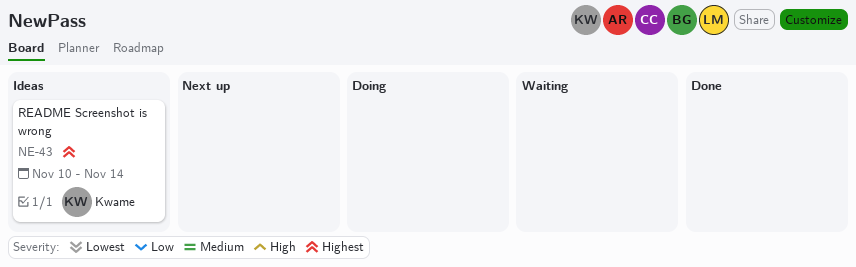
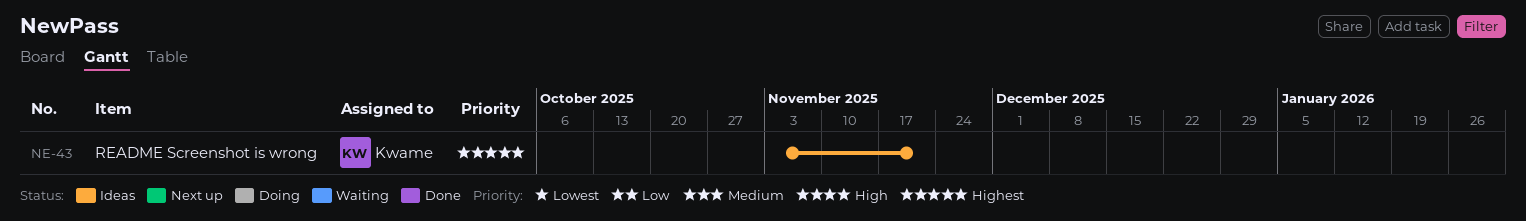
NE-43, start: Nov 10 -> Nov 3
NE-43, due: Nov 14 -> Nov 21

